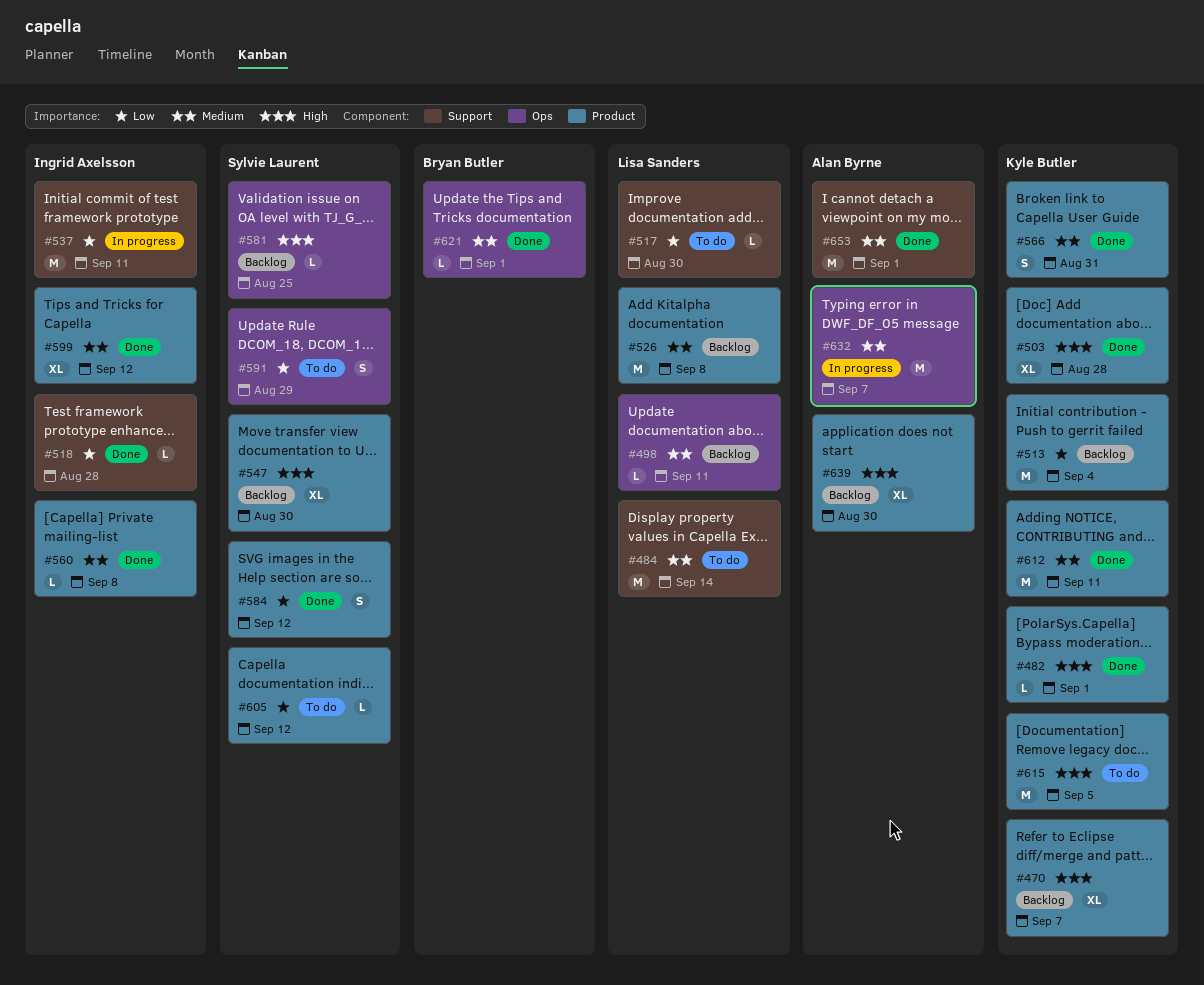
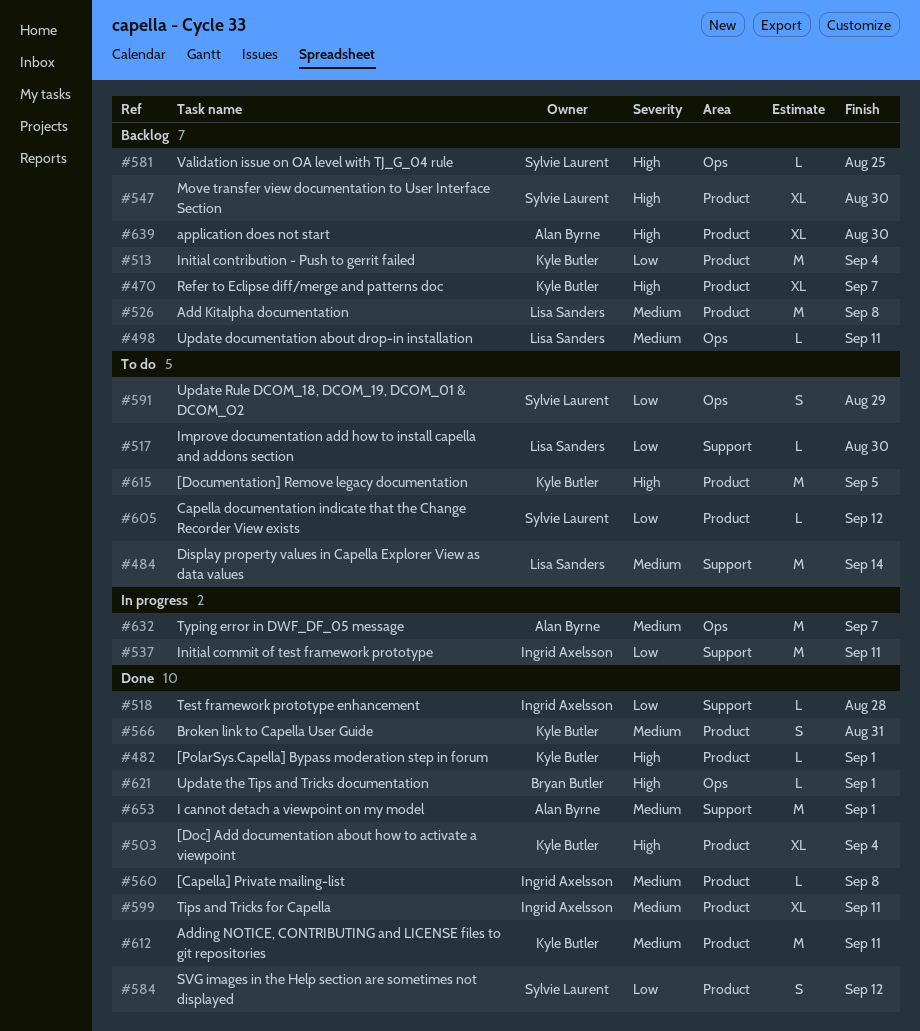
#503, due: Aug 28 -> Sep 4
#599, due: Sep 12 -> Sep 11
#621, priority: Medium -> High

